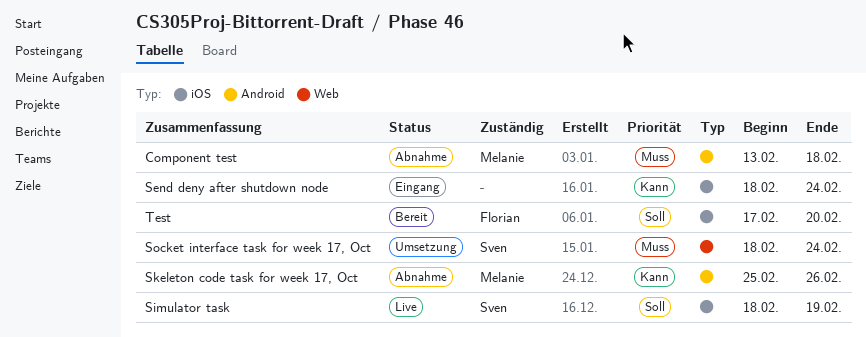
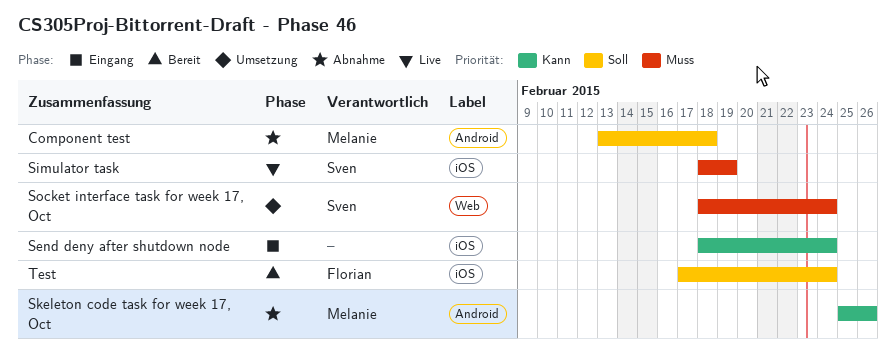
Component test, priority: Muss -> Soll
Simulator task, priority: Soll -> Muss
Test, due: Feb 20 -> Feb 24

